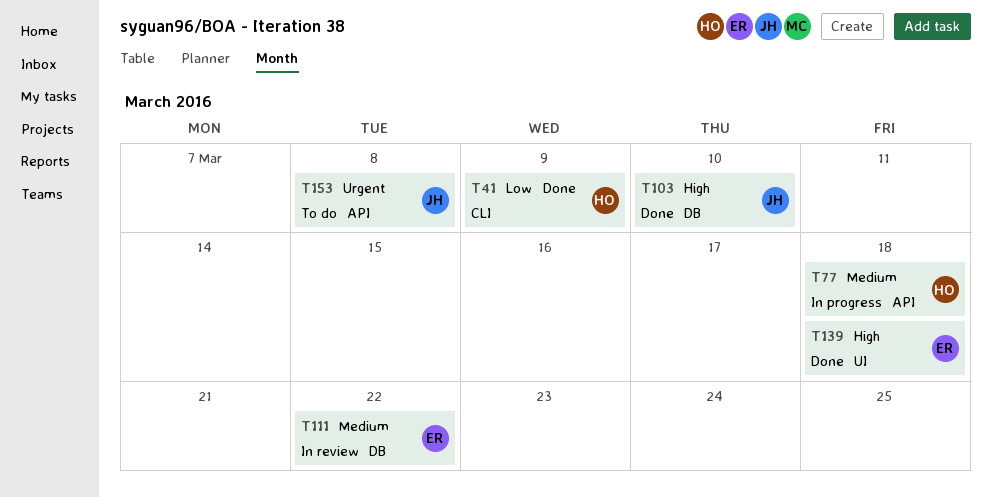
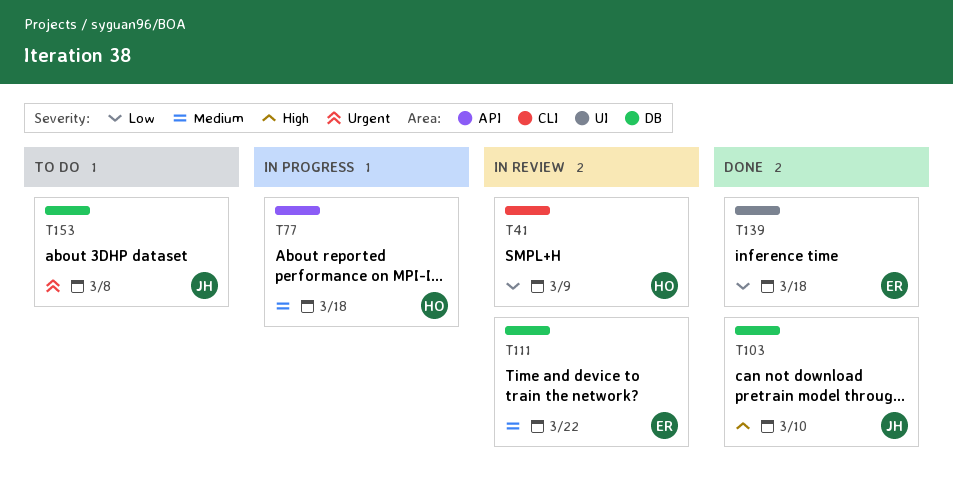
T41, status: Done -> In review
T139, priority: High -> Low
T153, label: API -> DB

